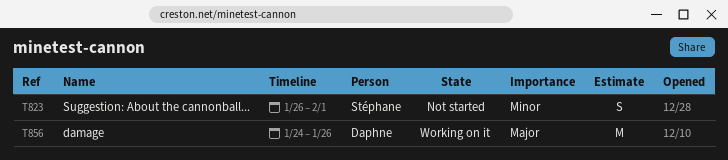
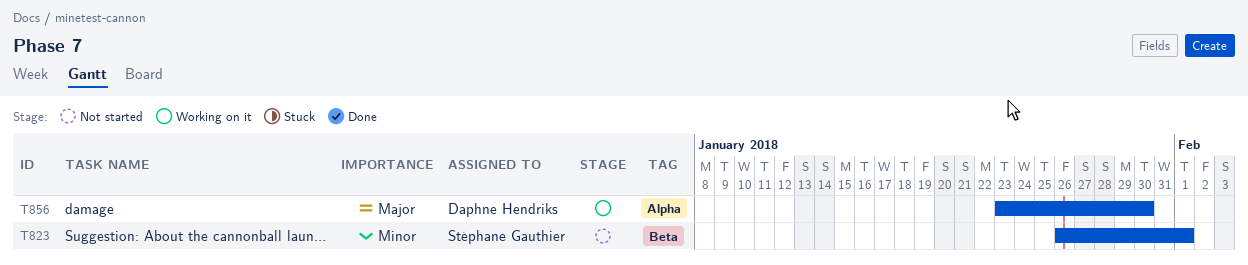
T856, start: Jan 24 -> Jan 23
T856, due: Jan 26 -> Jan 30

